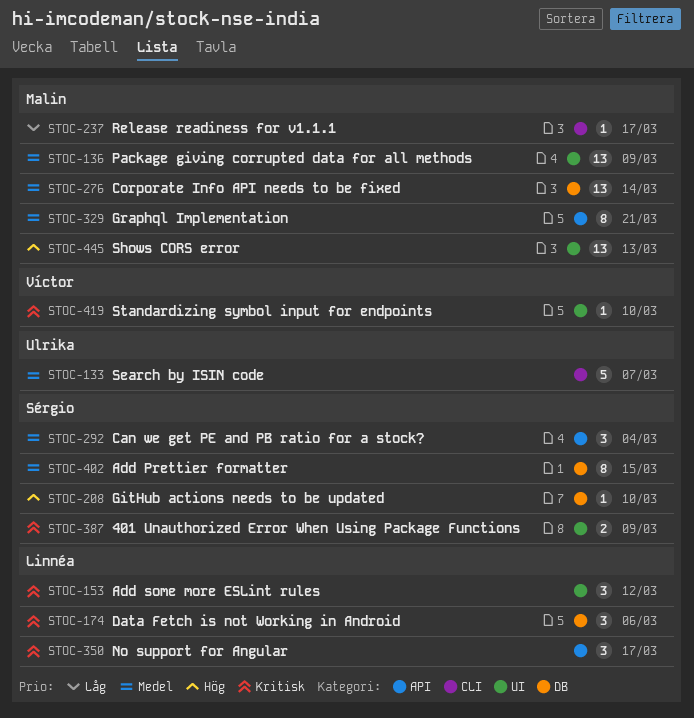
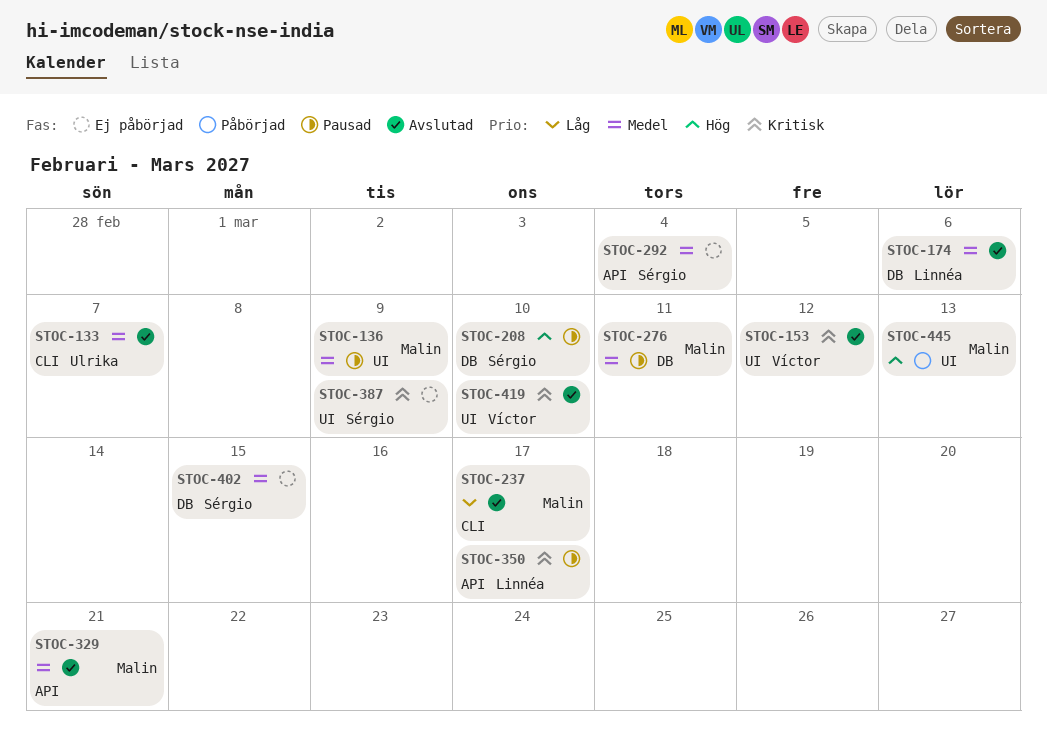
STOC-153, owner: Linnéa -> Víctor
STOC-174, priority: Kritisk -> Medel
STOC-276, due: Mar 14 -> Mar 11

